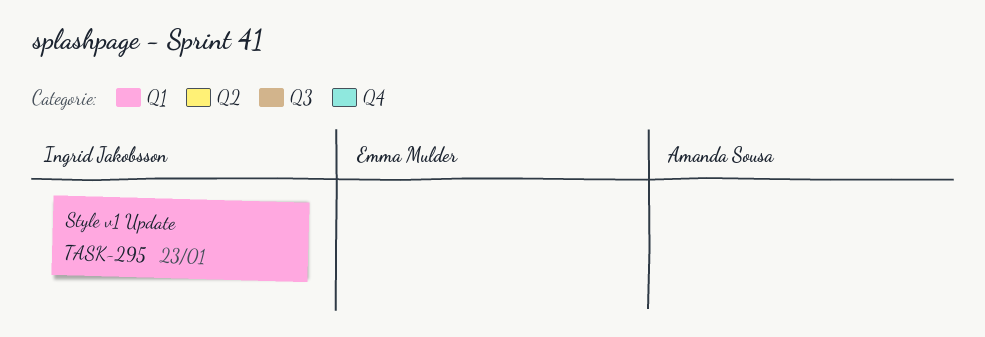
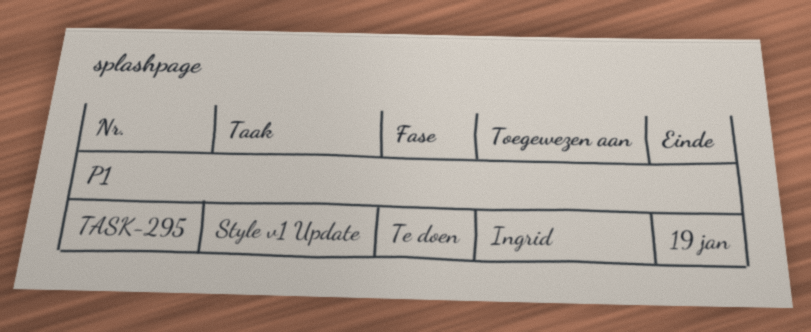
TASK-295, due: Jan 23 -> Jan 19

